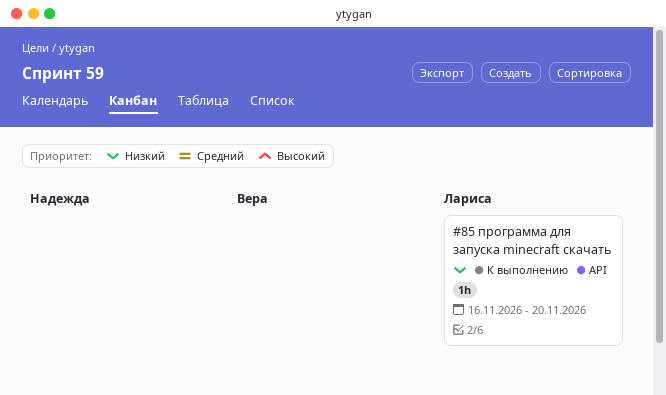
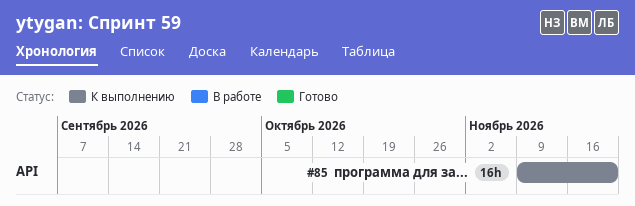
#85, estimate: 1h -> 16h
#85, start: Nov 16 -> Nov 9

